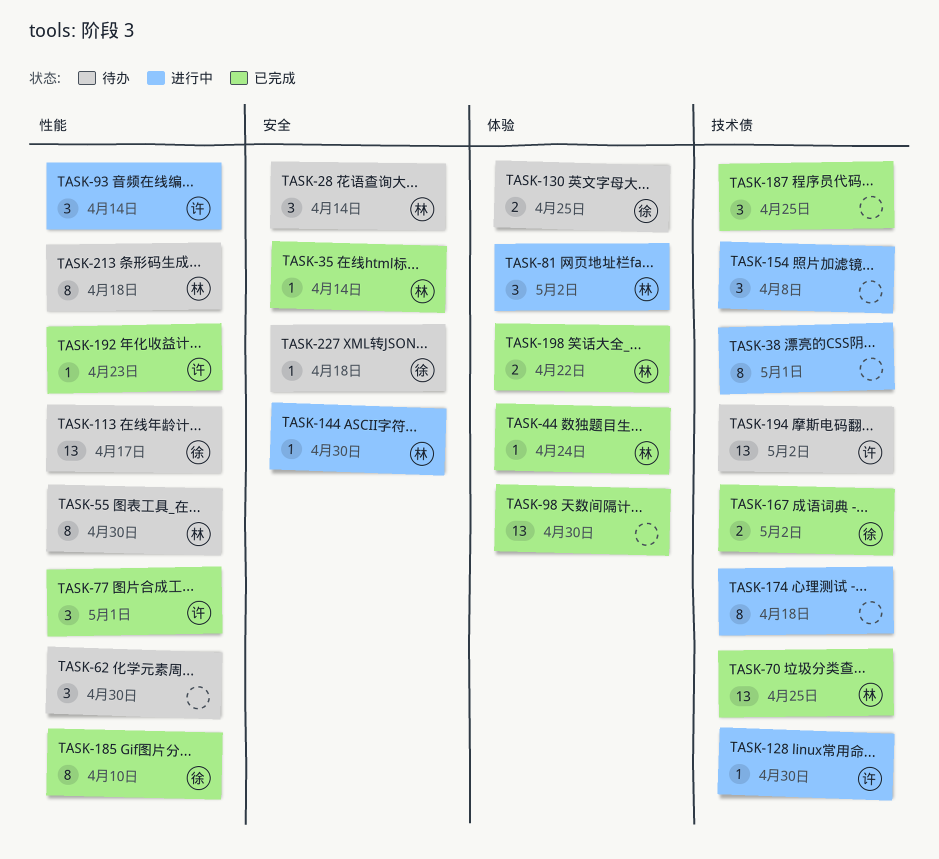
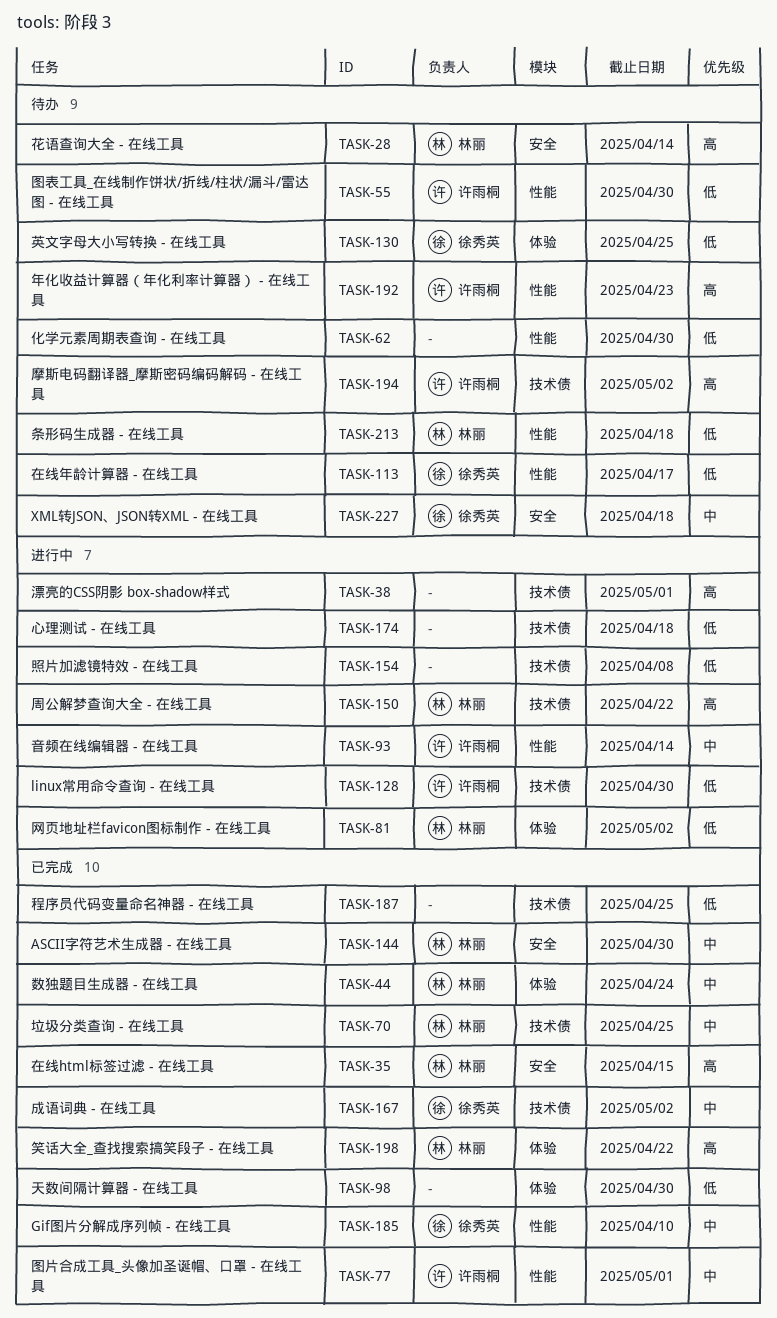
TASK-35, due: Apr 14 -> Apr 15
TASK-55, owner: 林丽 -> 许雨桐
TASK-144, status: 进行中 -> 已完成
TASK-150: none -> present
TASK-192, status: 已完成 -> 待办

